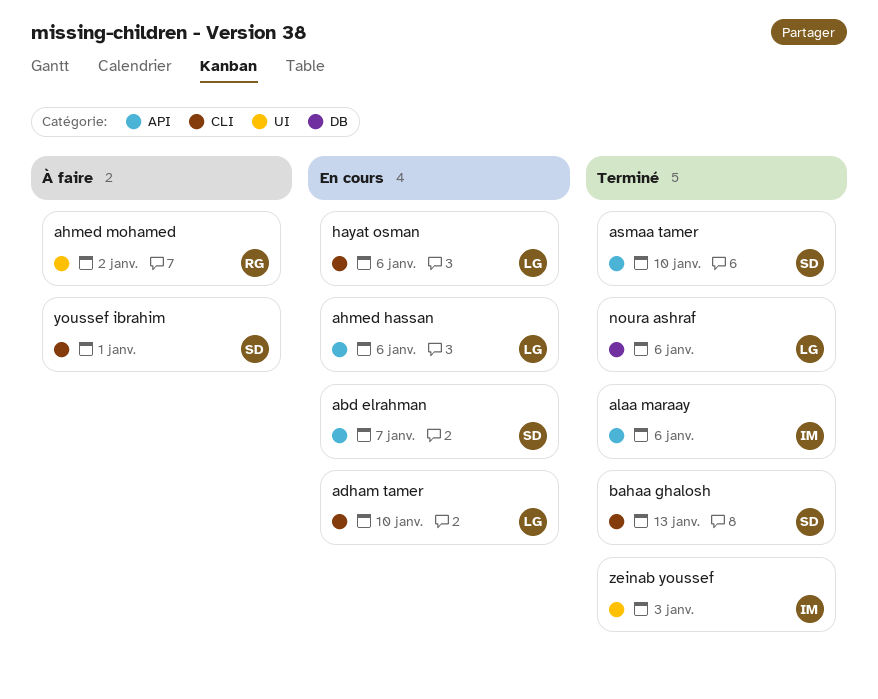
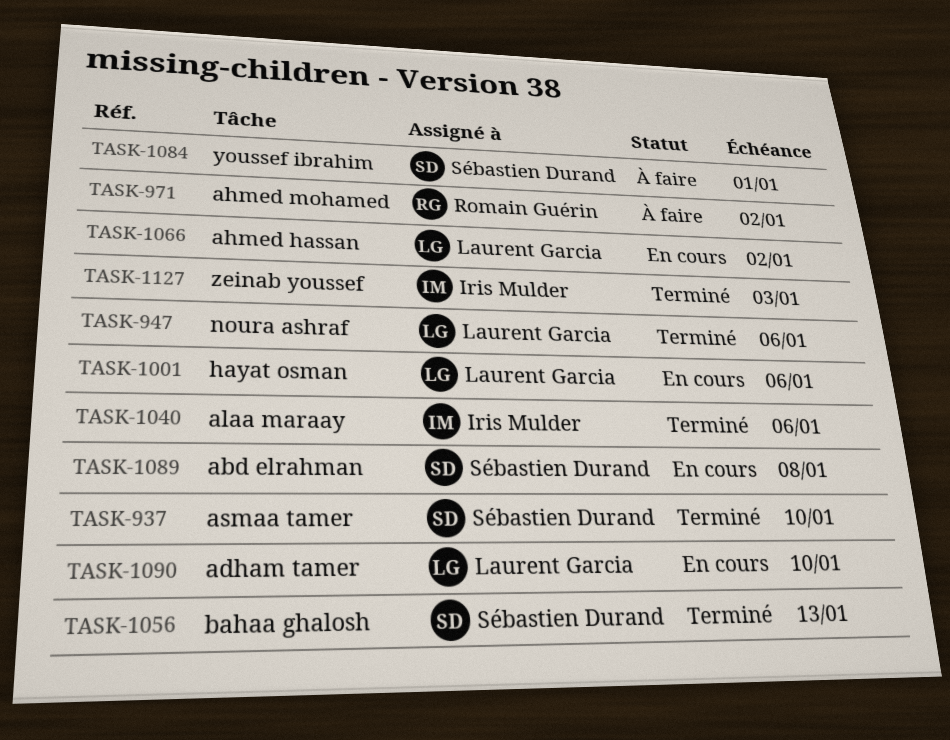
abd elrahman, due: Jan 7 -> Jan 8
ahmed hassan, due: Jan 6 -> Jan 2

